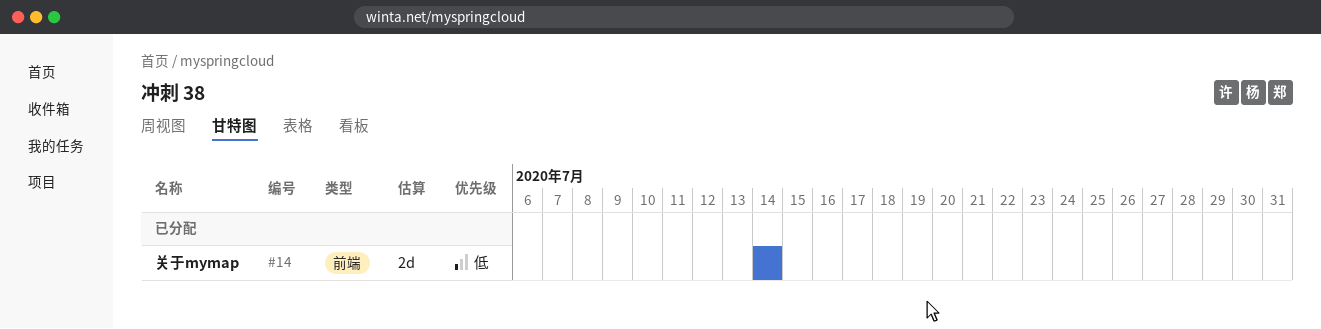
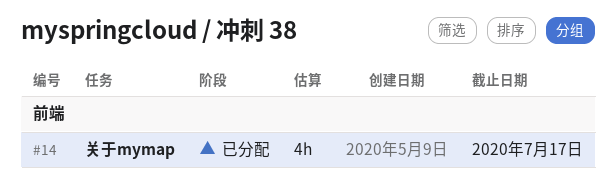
#14, estimate: 2d -> 4h
#14, due: Jul 14 -> Jul 17

